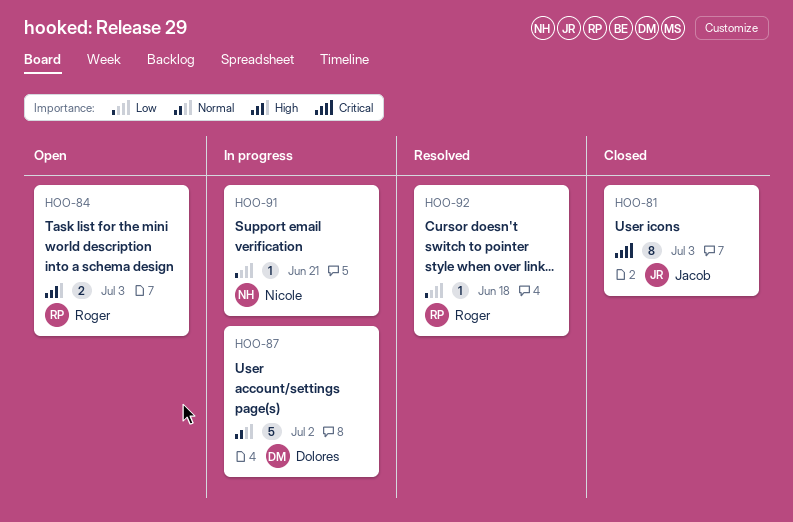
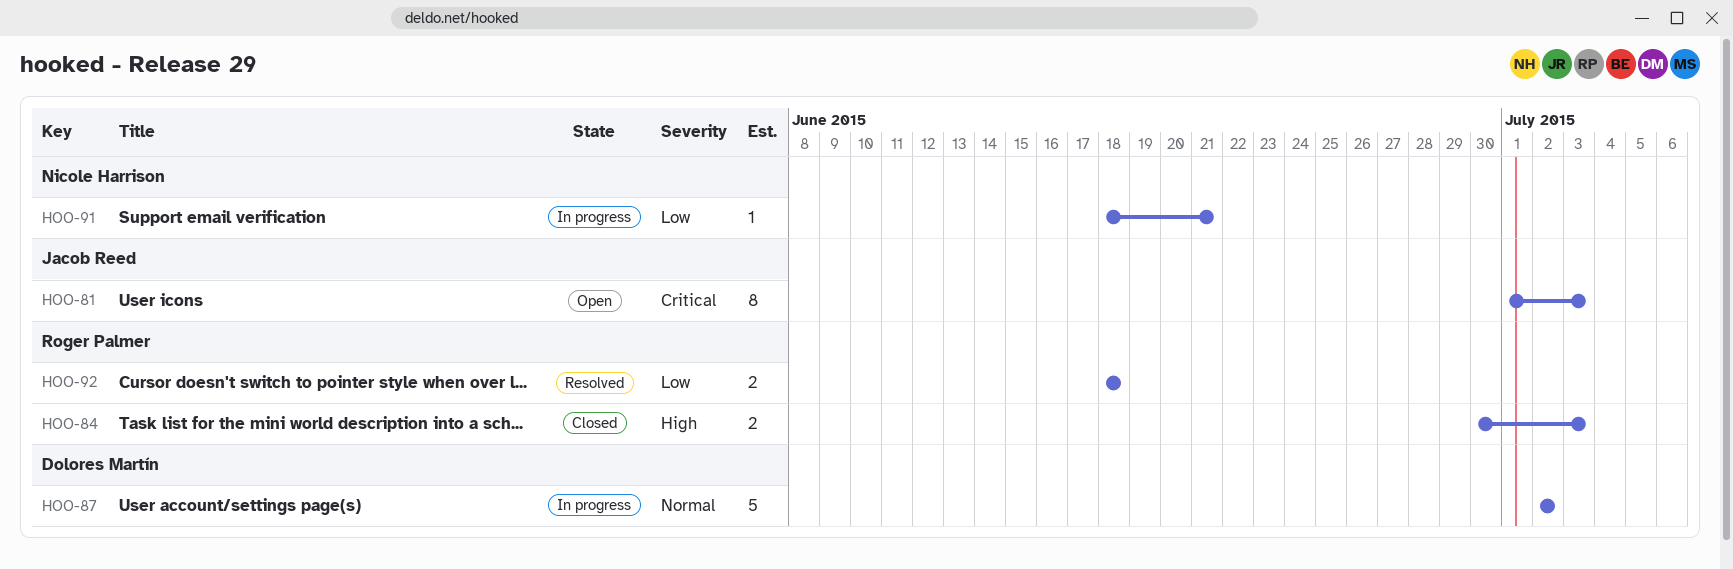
HOO-81, status: Closed -> Open
HOO-84, status: Open -> Closed
HOO-92, estimate: 1 -> 2

